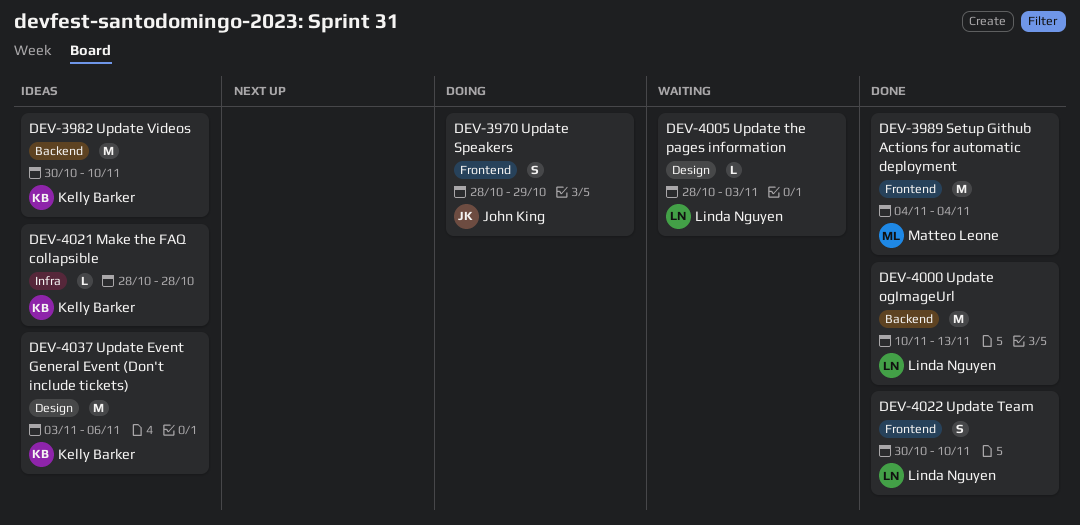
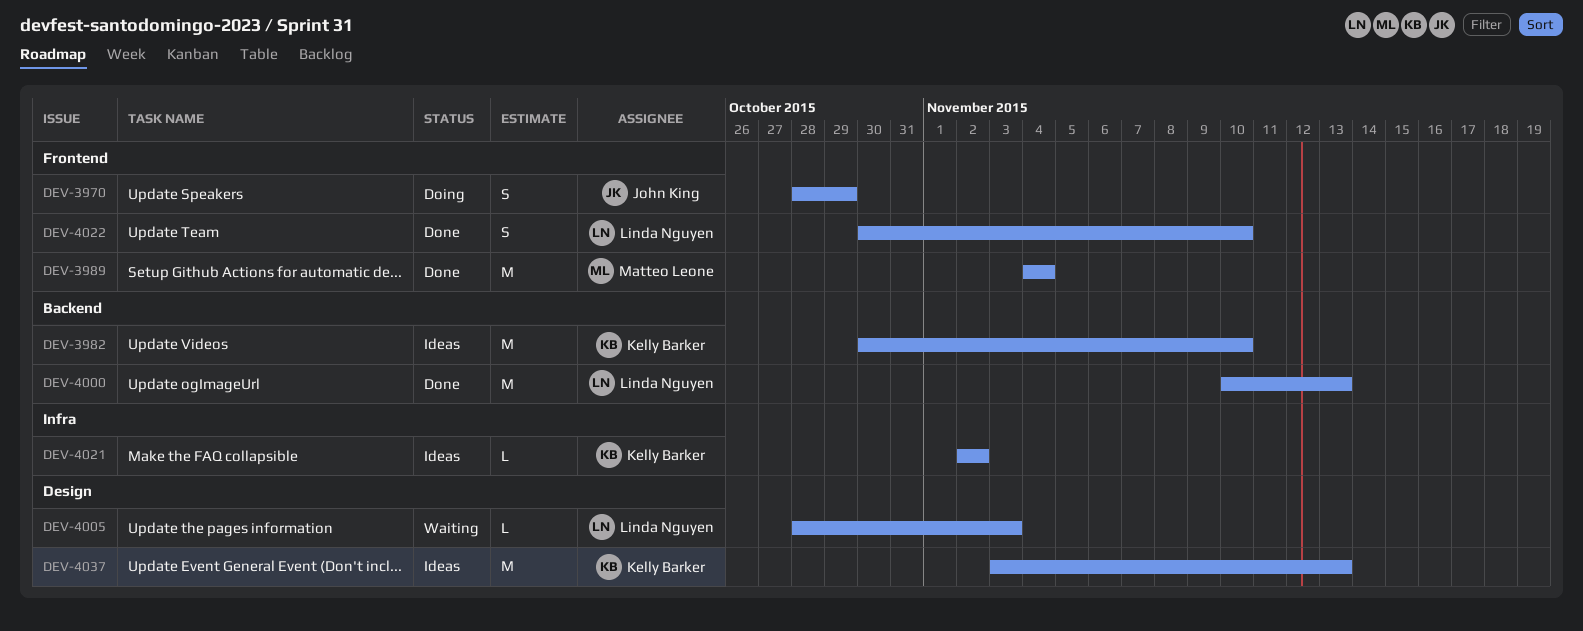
DEV-4021, start: Oct 28 -> Nov 2
DEV-4021, due: Oct 28 -> Nov 2
DEV-4037, due: Nov 6 -> Nov 13

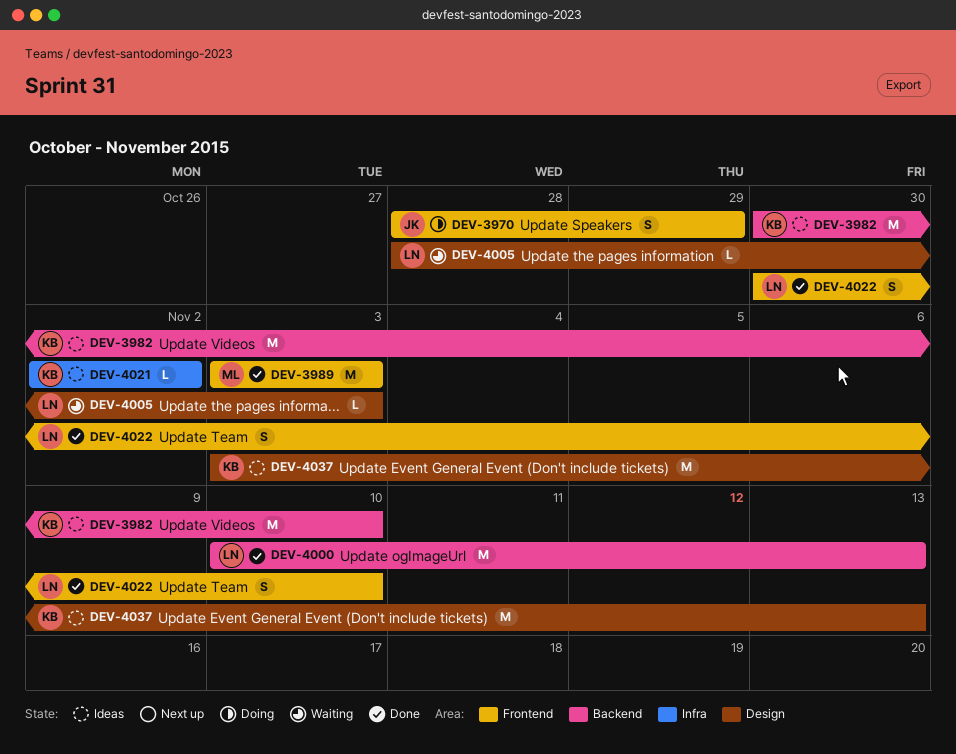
DEV-3989, start: Nov 4 -> Nov 3
DEV-3989, due: Nov 4 -> Nov 3

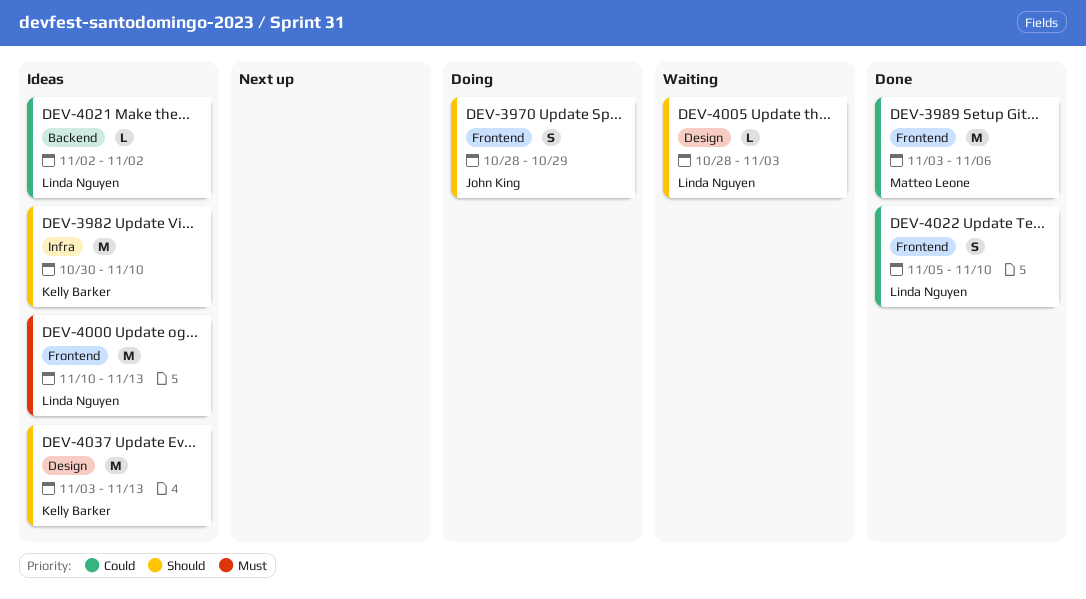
DEV-3982, label: Backend -> Infra
DEV-3989, due: Nov 3 -> Nov 6
DEV-4000, status: Done -> Ideas
DEV-4000, label: Backend -> Frontend
DEV-4021, owner: Kelly Barker -> Linda Nguyen
DEV-4021, label: Infra -> Backend
DEV-4022, start: Oct 30 -> Nov 5

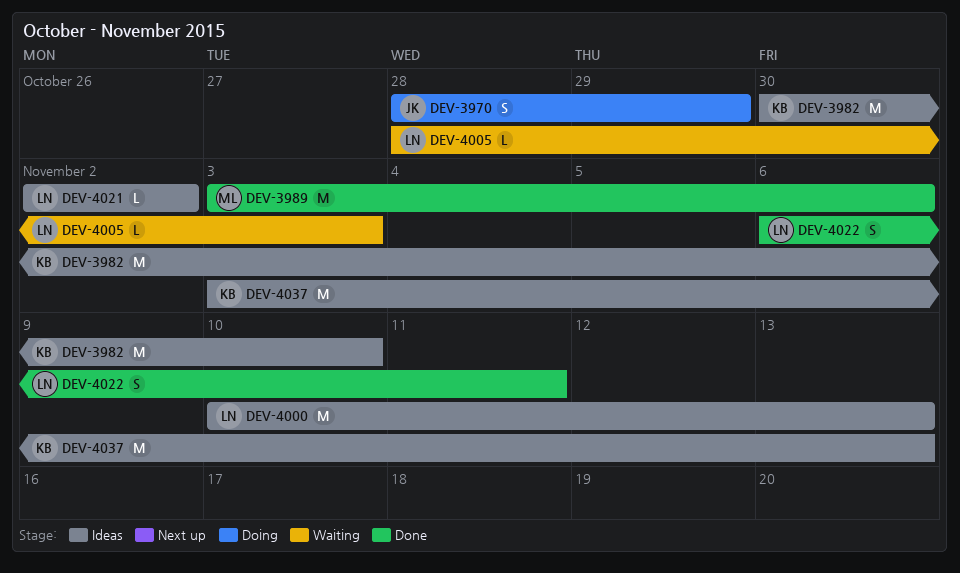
DEV-4022, start: Nov 5 -> Nov 6
DEV-4022, due: Nov 10 -> Nov 11

